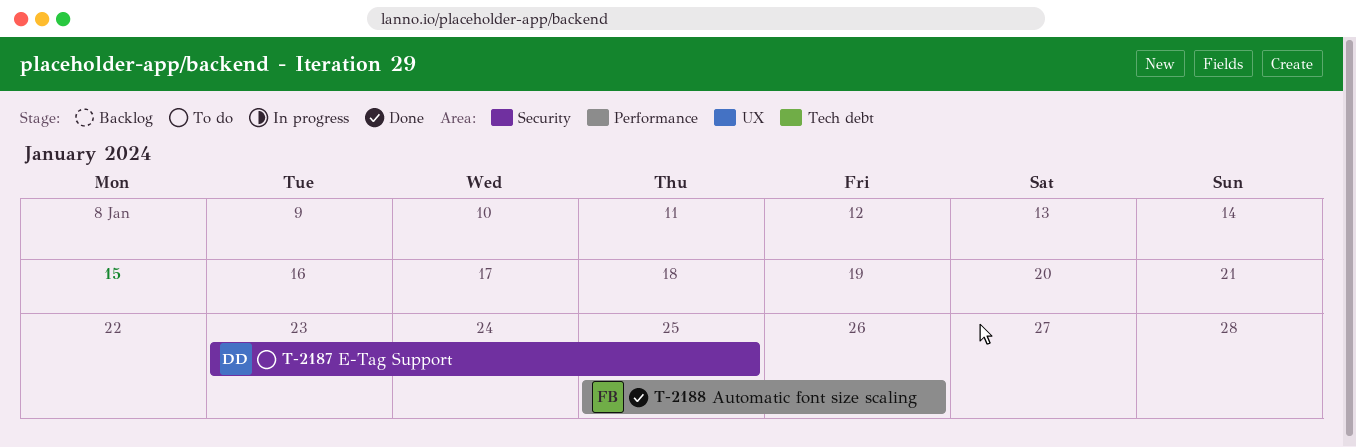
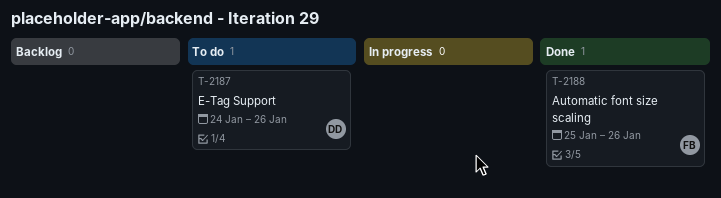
T-2187, start: Jan 23 -> Jan 24
T-2187, due: Jan 25 -> Jan 26

